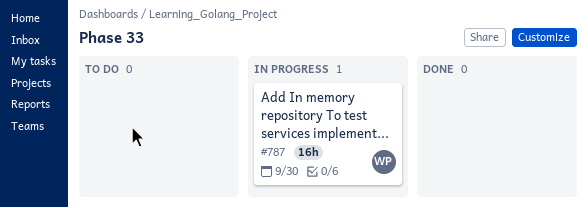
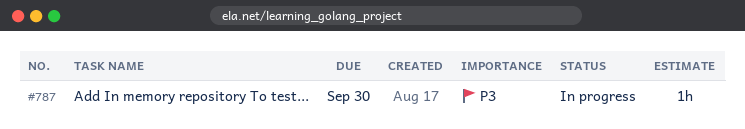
#787, estimate: 16h -> 1h

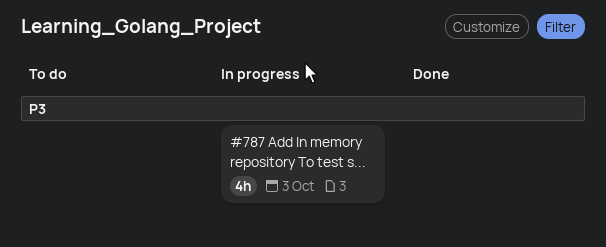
#787, estimate: 1h -> 4h
#787, due: Sep 30 -> Oct 3

